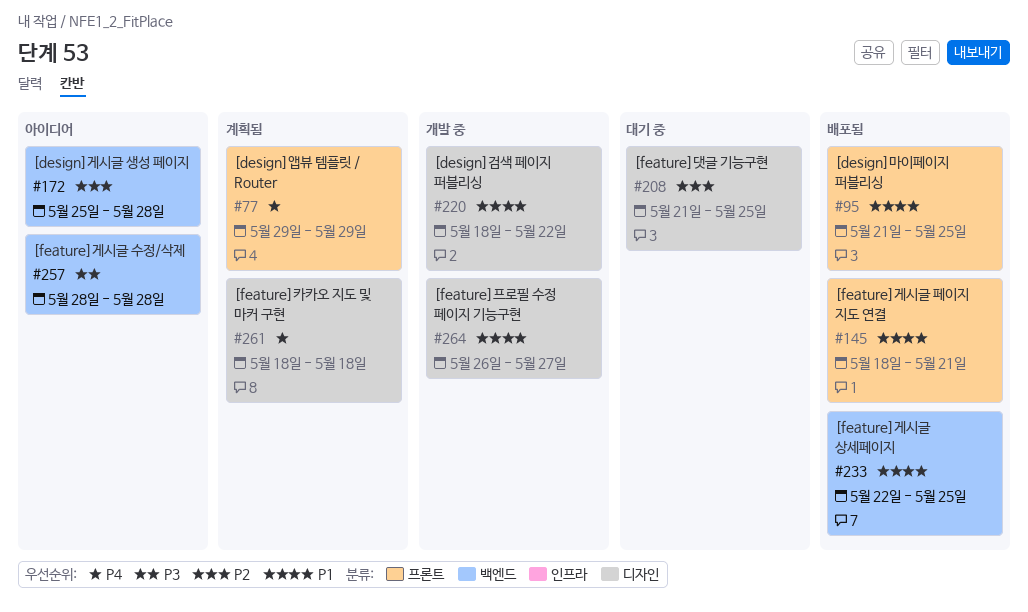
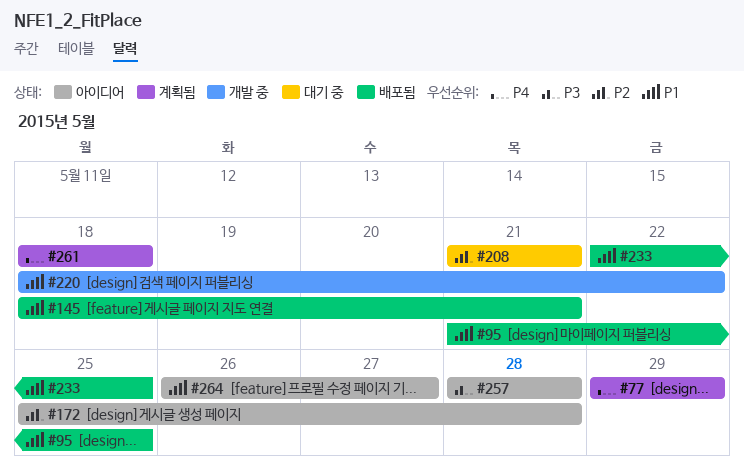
#208, due: May 25 -> May 21
#264, status: 개발 중 -> 아이디어

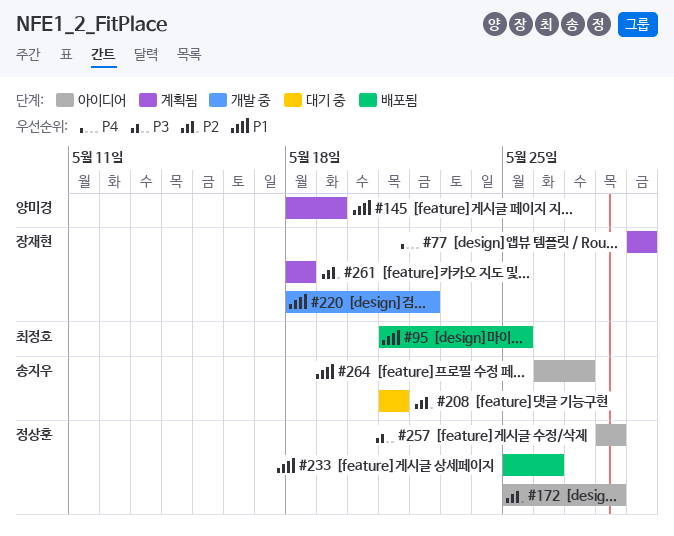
#145, status: 배포됨 -> 계획됨
#145, due: May 21 -> May 19
#233, start: May 22 -> May 25
#233, due: May 25 -> May 26
#261, priority: P4 -> P2

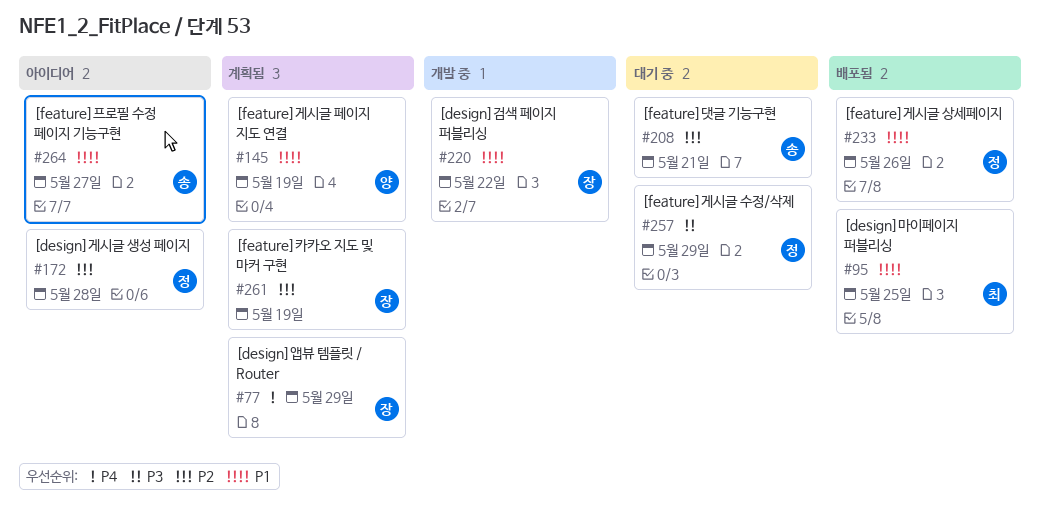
#257, status: 아이디어 -> 대기 중
#257, due: May 28 -> May 29
#261, due: May 18 -> May 19

